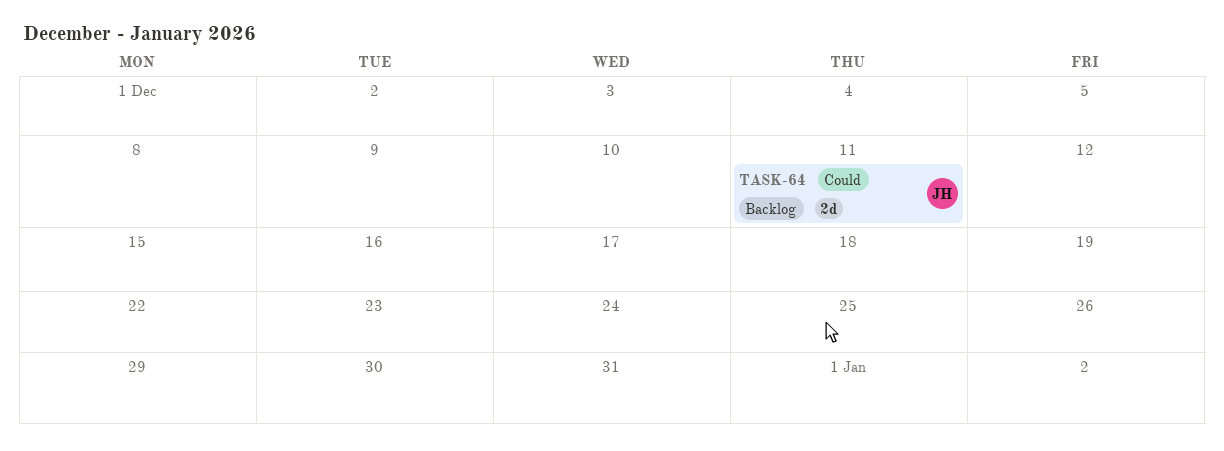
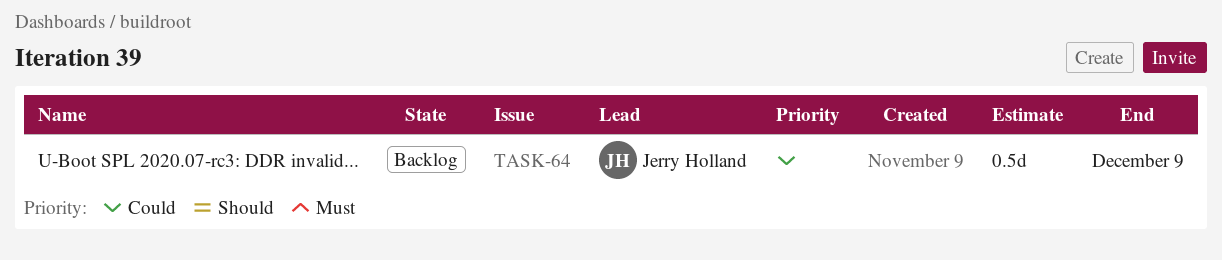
TASK-64, estimate: 2d -> 0.5d
TASK-64, due: Dec 11 -> Dec 9

